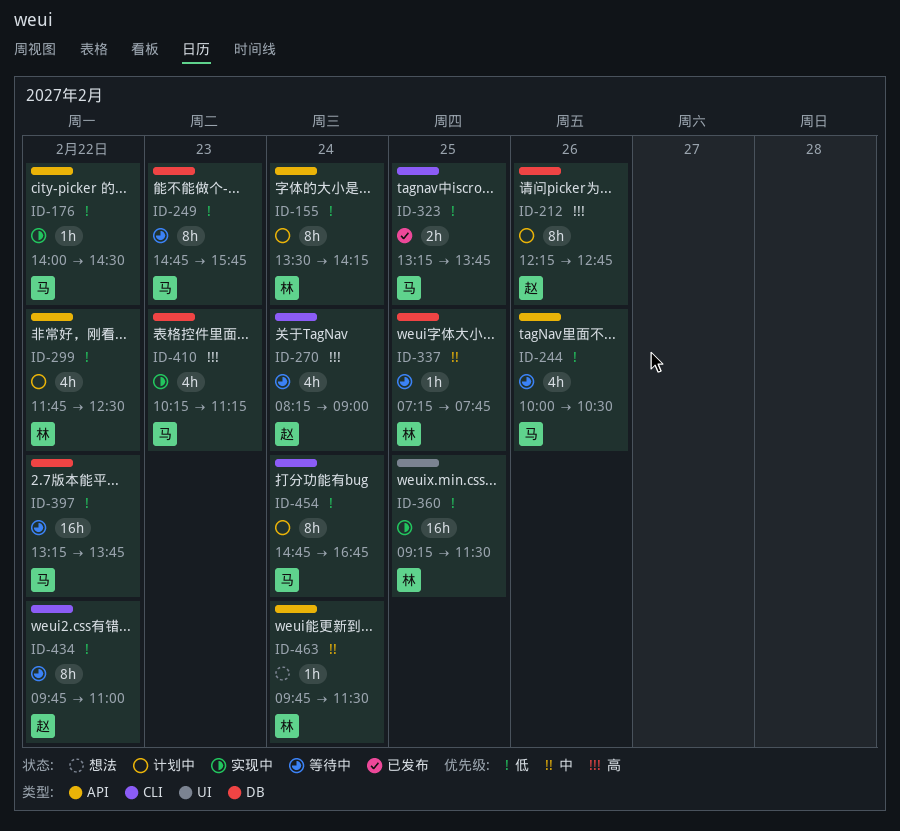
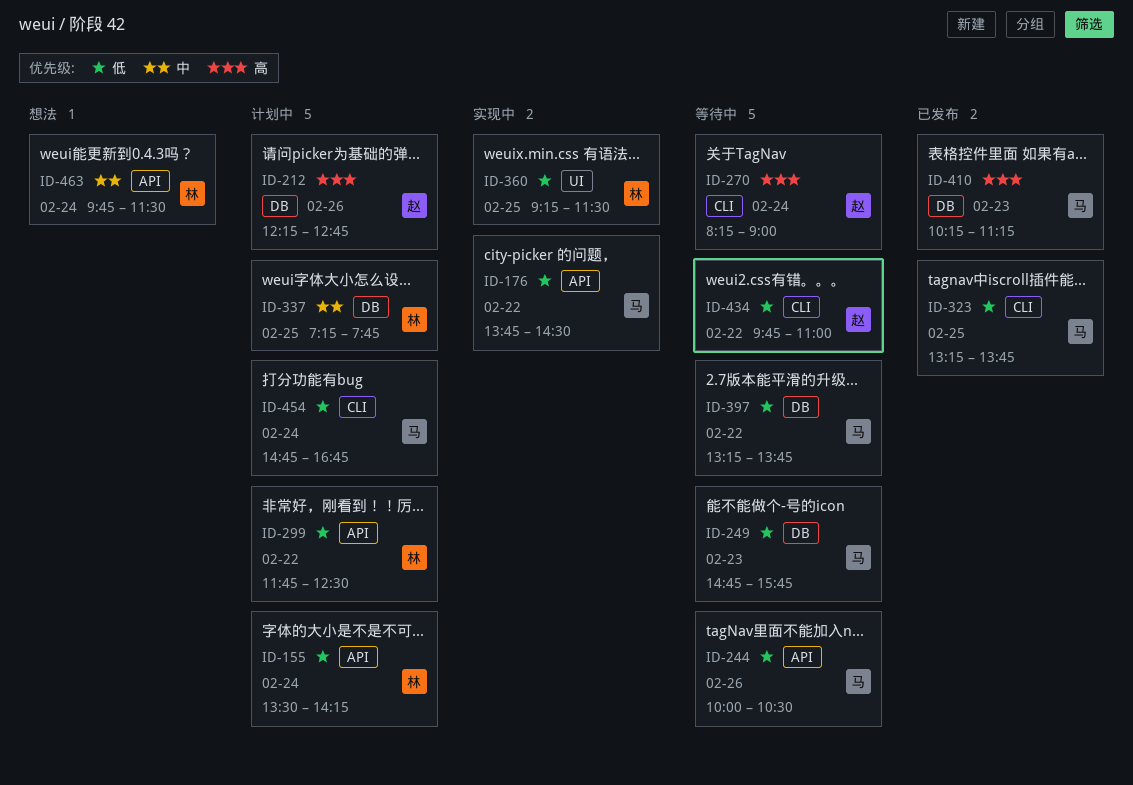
ID-176, begins: 14:00 -> 13:45
ID-337, status: 等待中 -> 计划中
ID-410, status: 实现中 -> 已发布

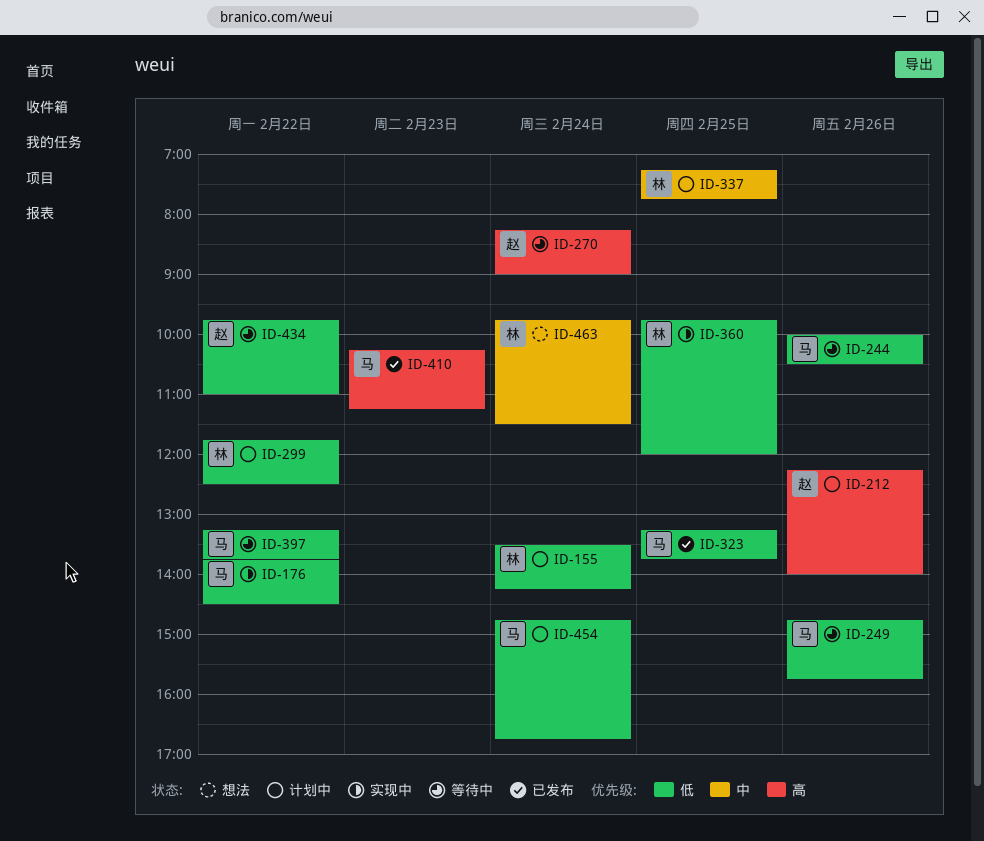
ID-212, ends: 12:45 -> 14:00
ID-249, day: Feb 23 -> Feb 26
ID-360, begins: 09:15 -> 09:45
ID-360, ends: 11:30 -> 12:00

